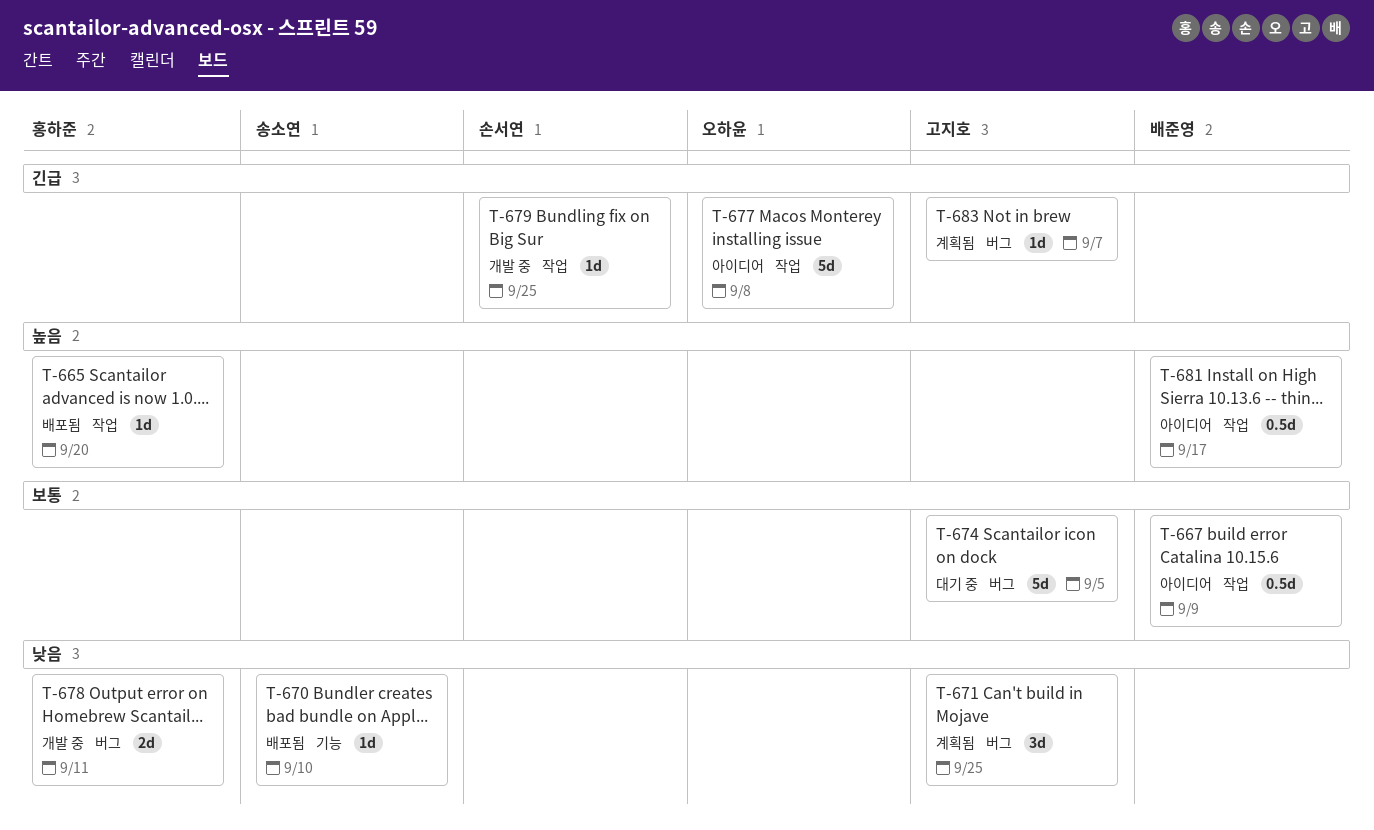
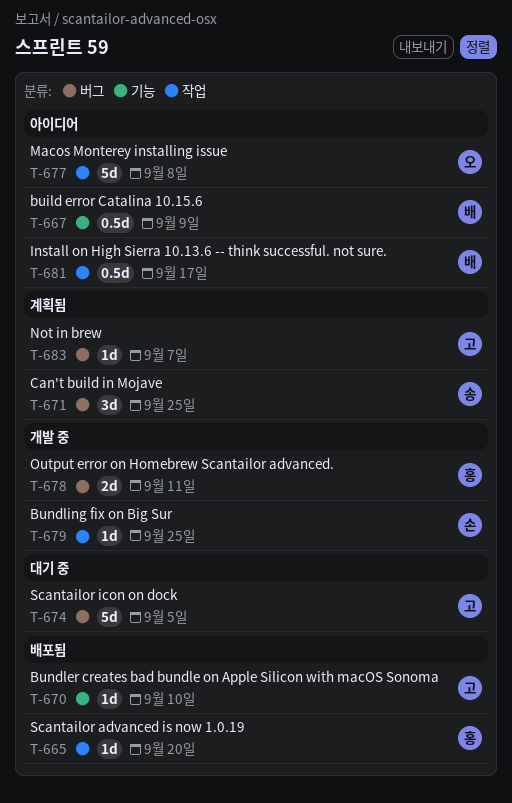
T-667, label: 작업 -> 기능
T-670, owner: 송소연 -> 고지호
T-671, owner: 고지호 -> 송소연

